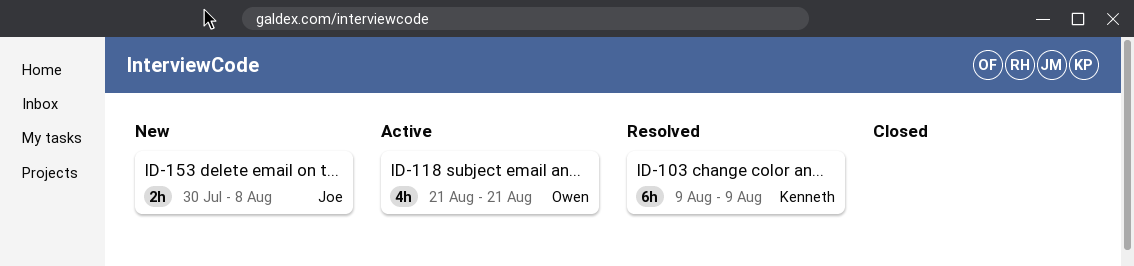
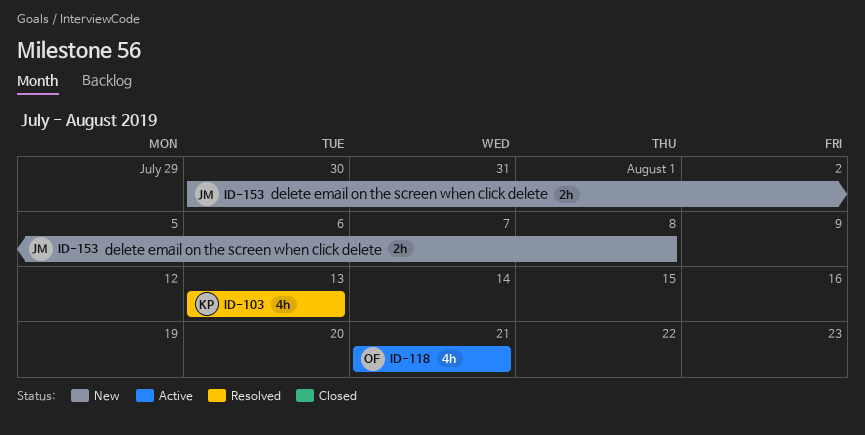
ID-103, estimate: 6h -> 4h
ID-103, start: Aug 9 -> Aug 13
ID-103, due: Aug 9 -> Aug 13

